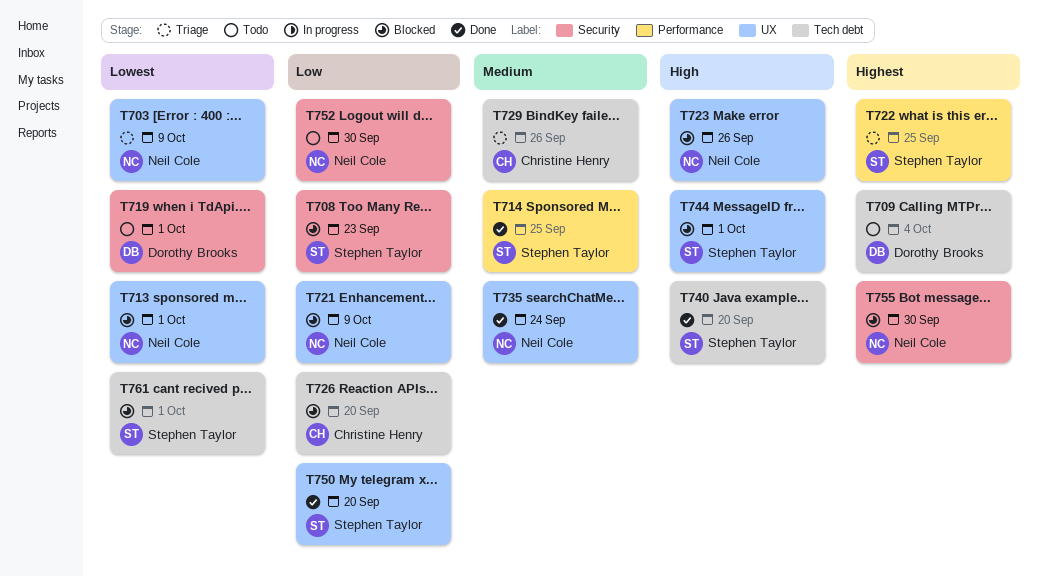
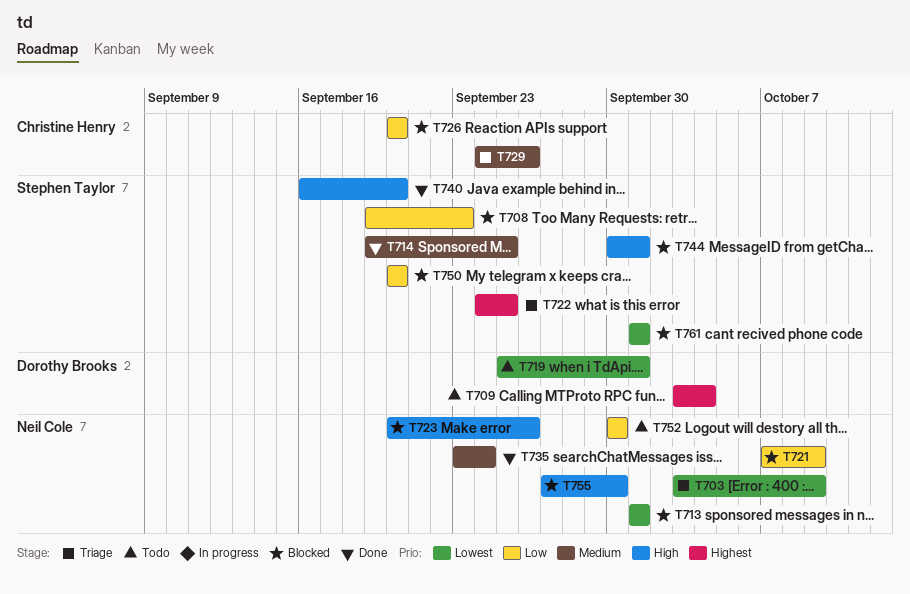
T750, status: Done -> Blocked
T755, priority: Highest -> High

